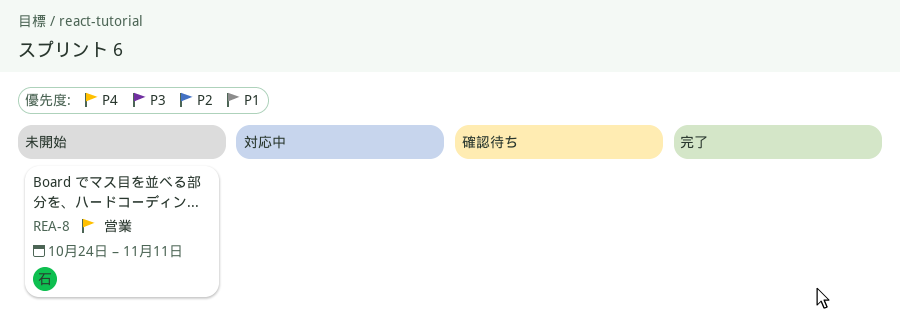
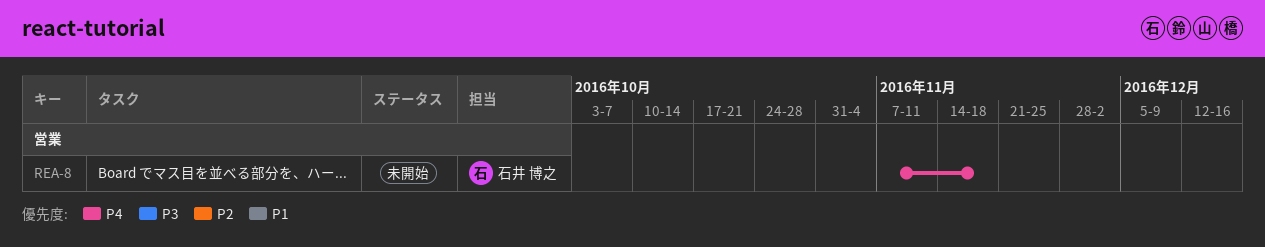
REA-8, start: Oct 24 -> Nov 7
REA-8, due: Nov 11 -> Nov 18

